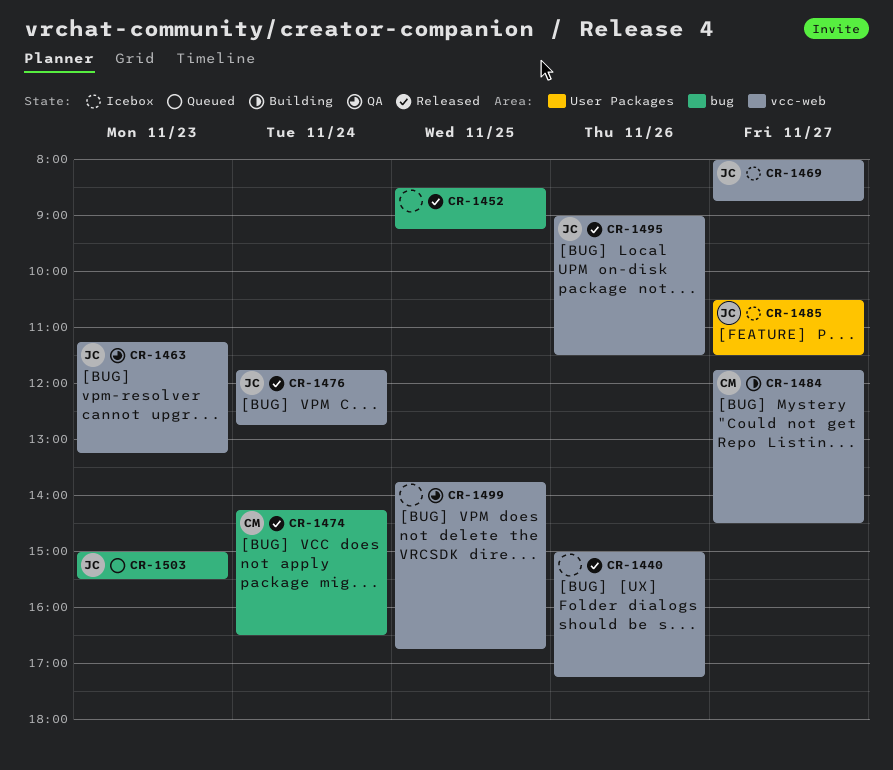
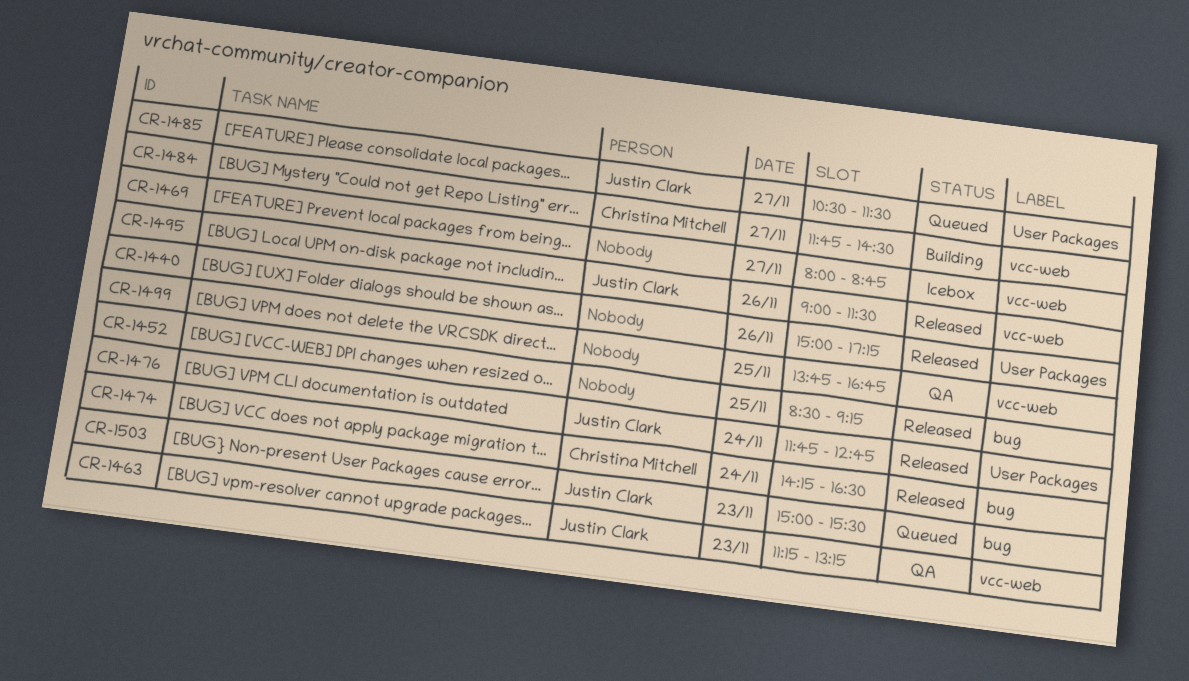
CR-1440, label: vcc-web -> User Packages
CR-1469, owner: Justin Clark -> none
CR-1476, label: vcc-web -> User Packages
CR-1485, status: Icebox -> Queued

